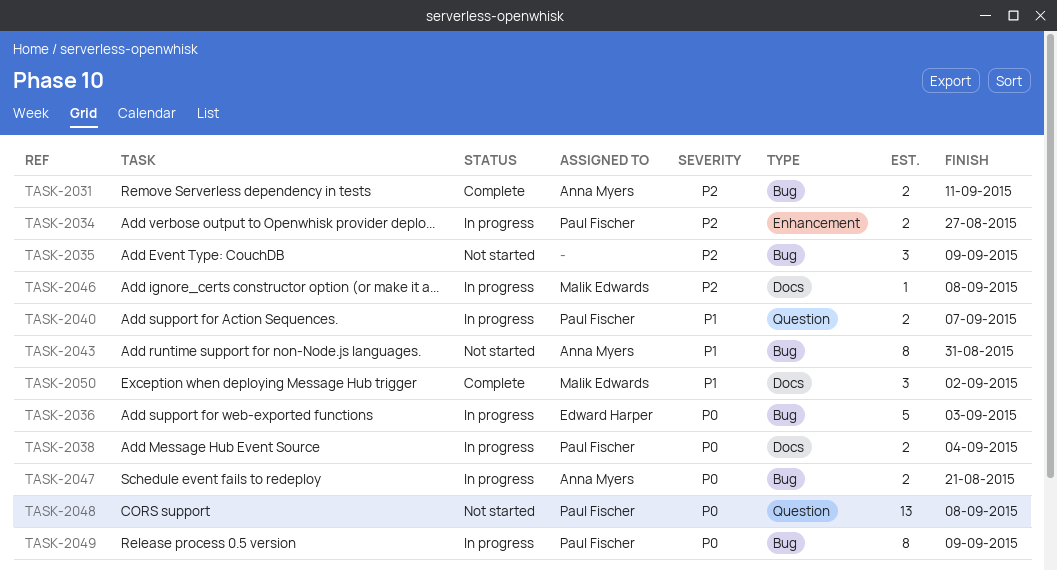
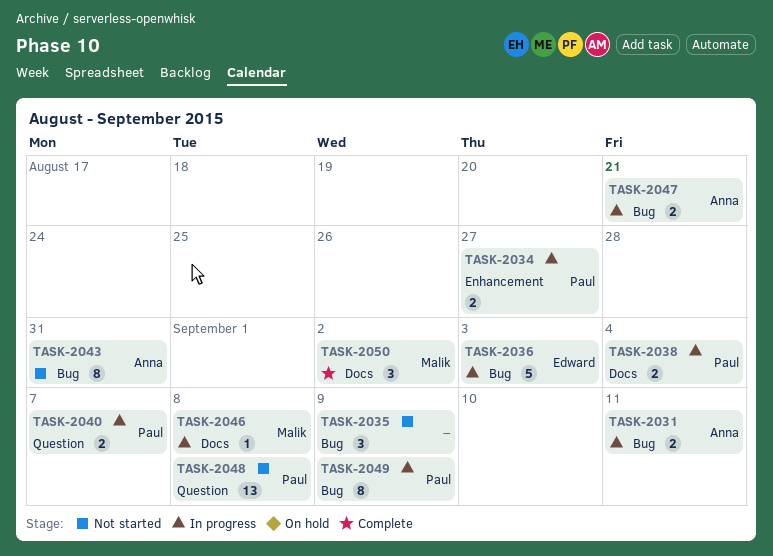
TASK-2031, status: Complete -> In progress

